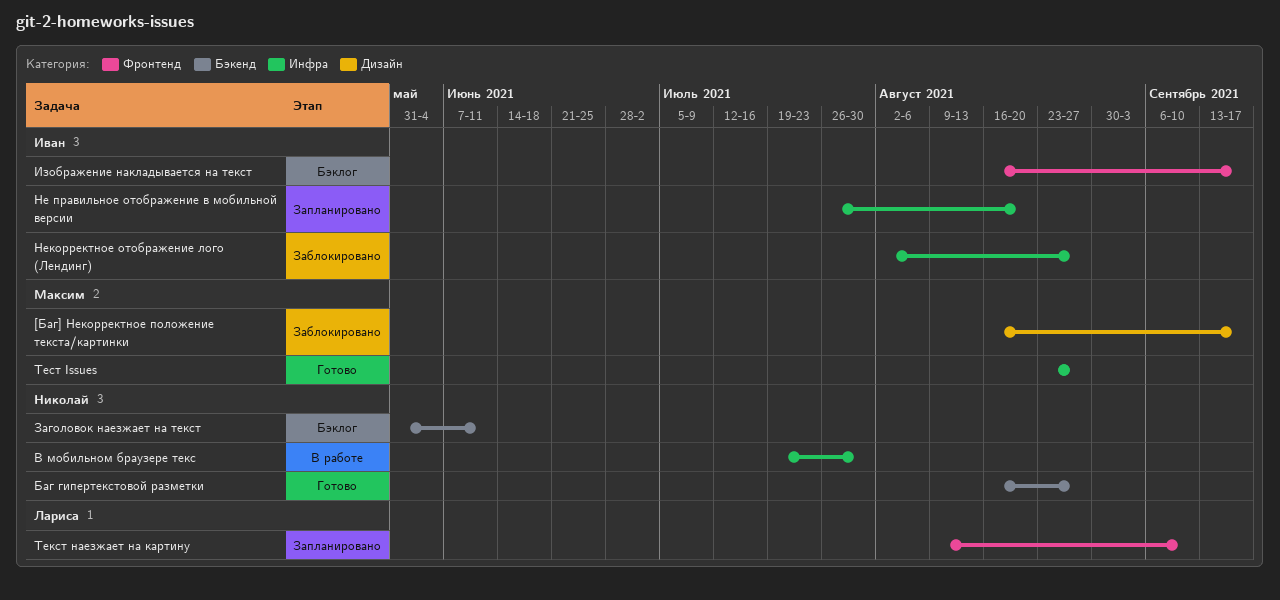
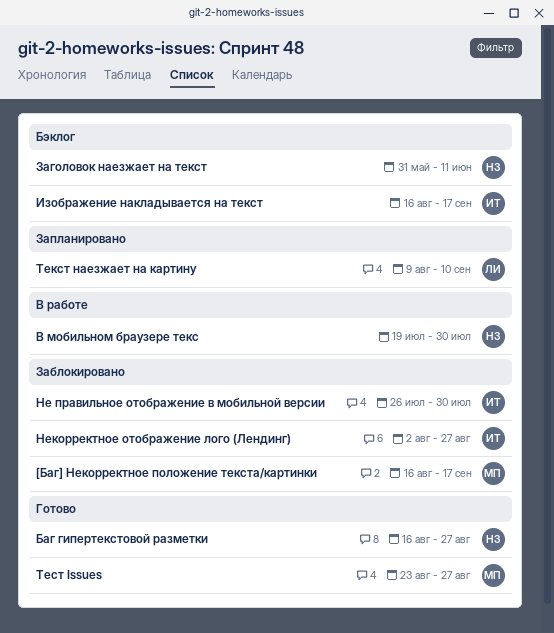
Не правильное отображение в мобильной версии, status: Запланировано -> Заблокировано
Не правильное отображение в мобильной версии, due: Aug 20 -> Jul 30

